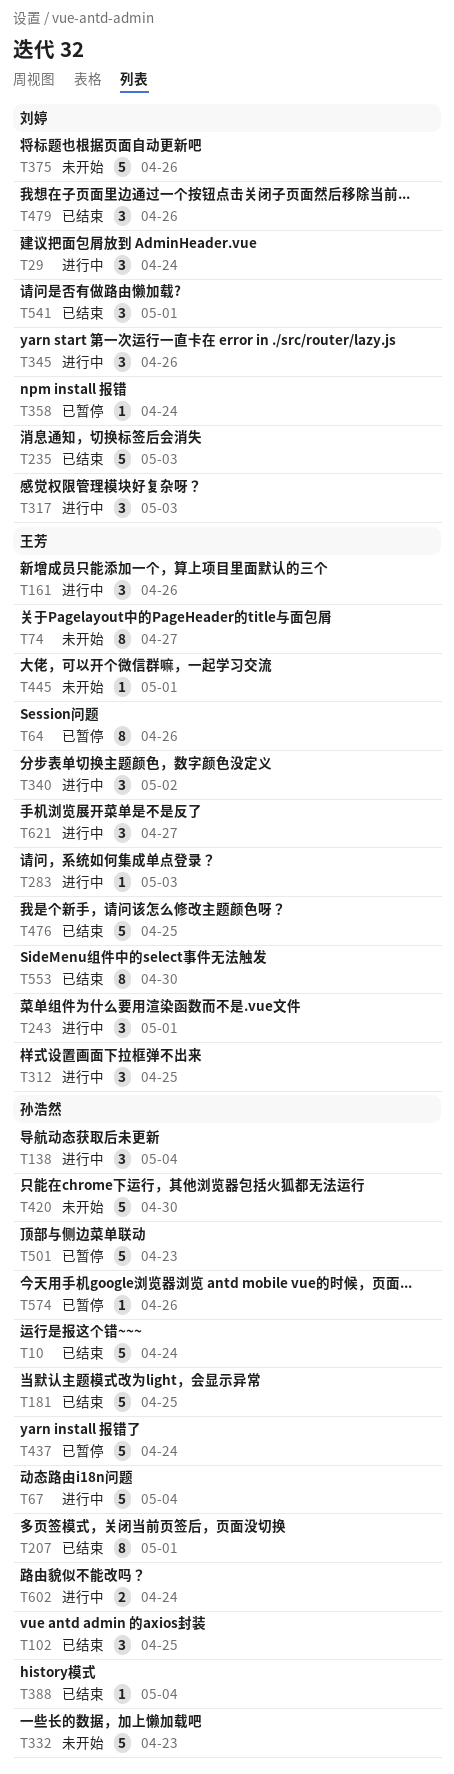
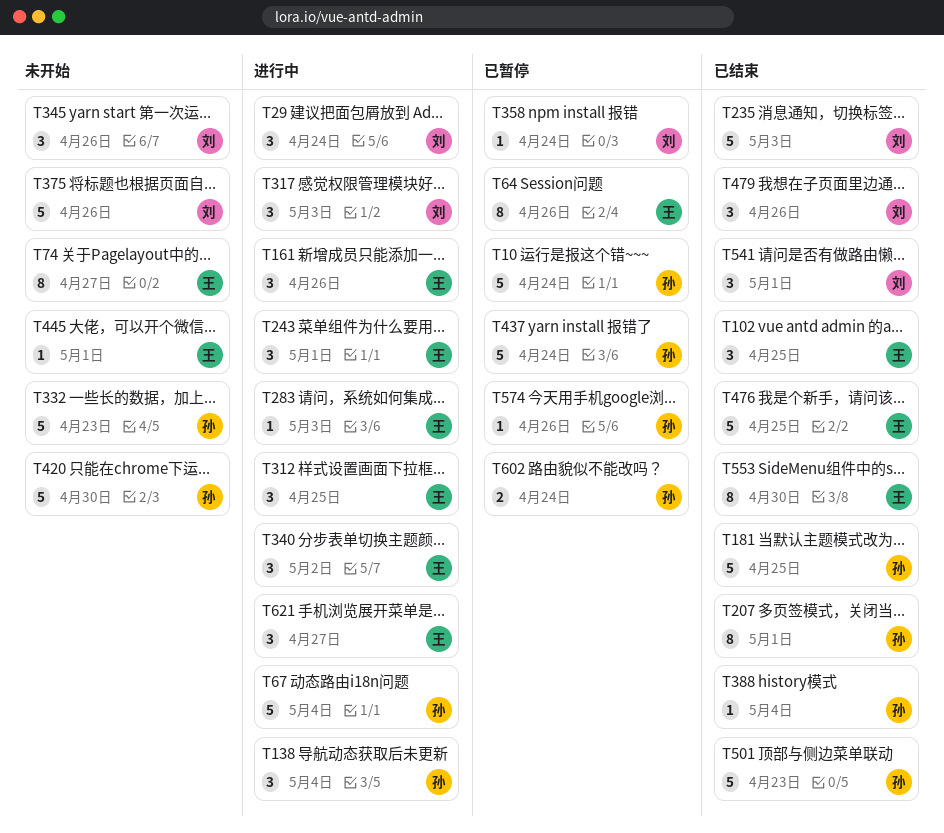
T10, status: 已结束 -> 已暂停
T102, owner: 孙浩然 -> 王芳
T345, status: 进行中 -> 未开始
T501, status: 已暂停 -> 已结束
T602, status: 进行中 -> 已暂停

